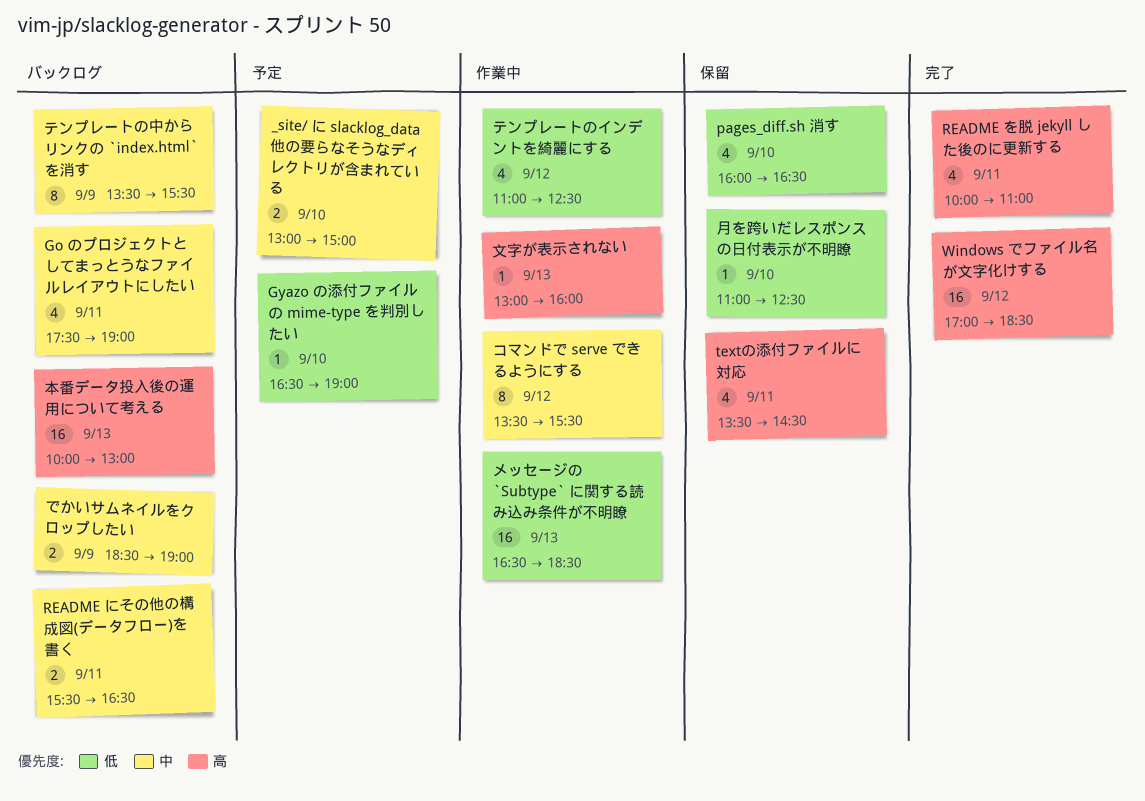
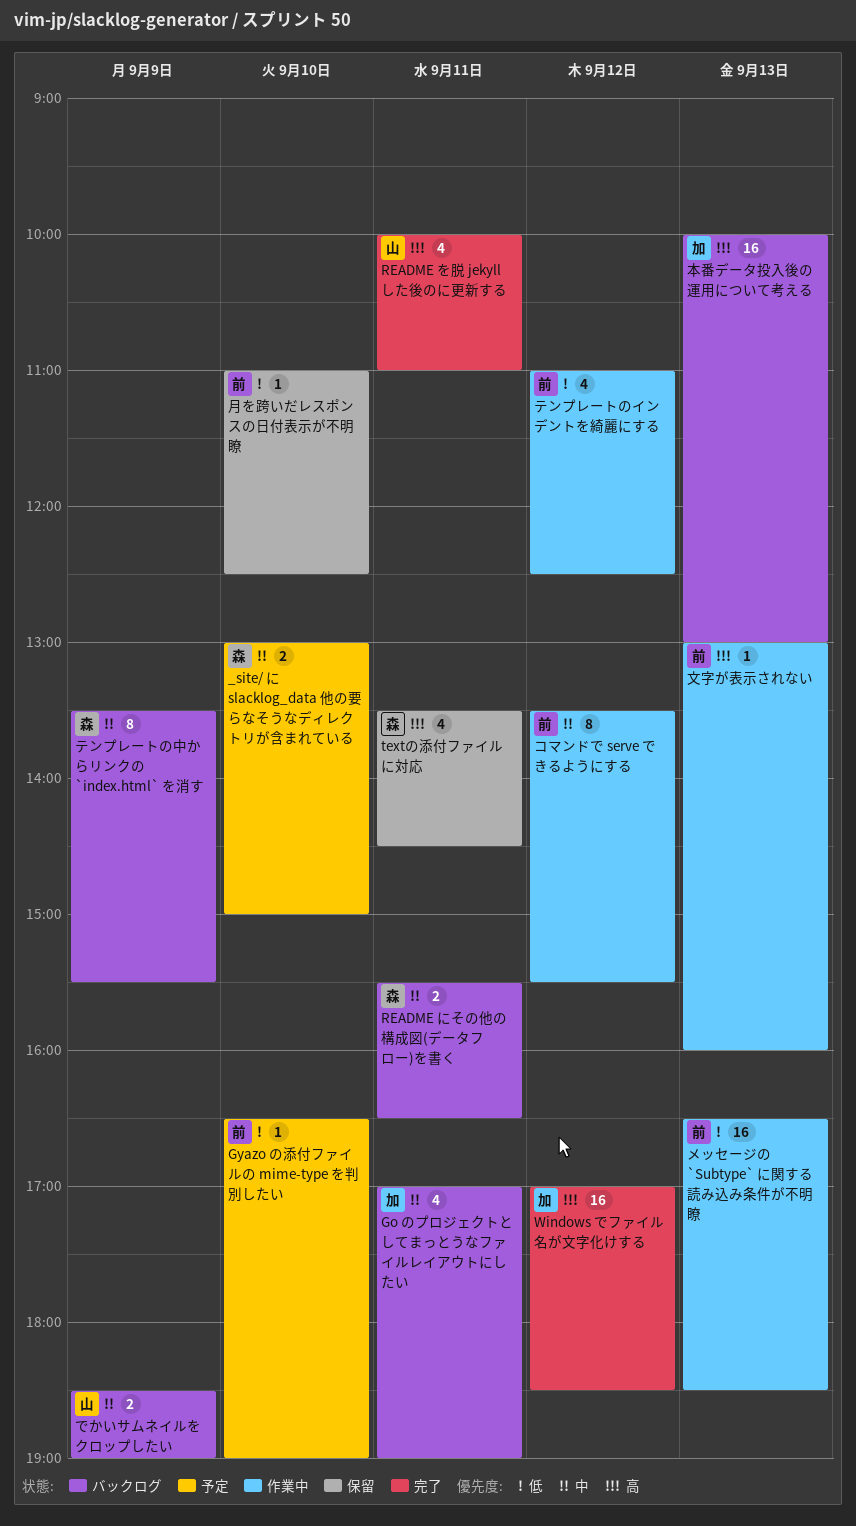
Go のプロジェクトとしてまっとうなファイルレイアウトにしたい, begins: 17:30 -> 17:00
pages_diff.sh 消す: present -> none

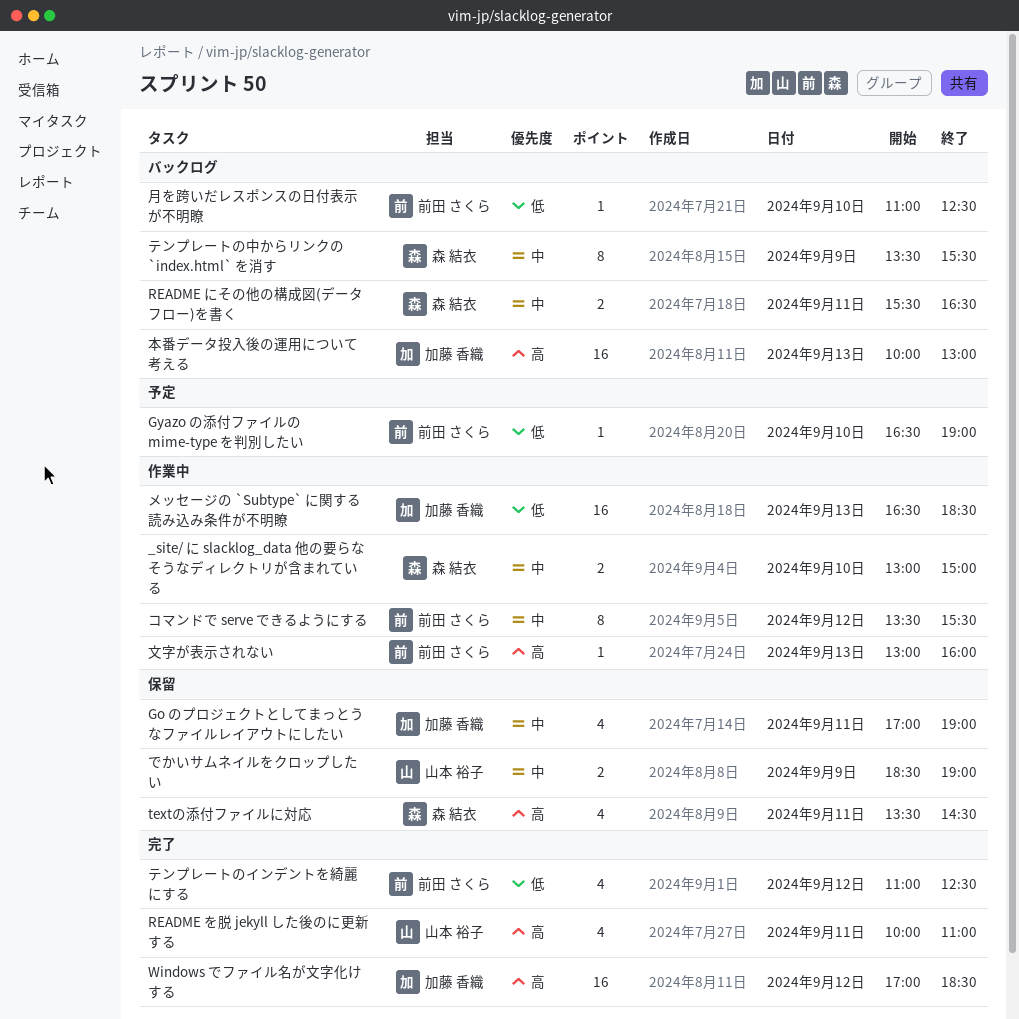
_site/ に slacklog_data 他の要らなそうなディレクトリが含まれている, status: 予定 -> 作業中
Go のプロジェクトとしてまっとうなファイルレイアウトにしたい, status: バックログ -> 保留
でかいサムネイルをクロップしたい, status: バックログ -> 保留
テンプレートのインデントを綺麗にする, status: 作業中 -> 完了
メッセージの `Subtype` に関する読み込み条件が不明瞭, owner: 前田 さくら -> 加藤 香織
月を跨いだレスポンスの日付表示が不明瞭, status: 保留 -> バックログ

